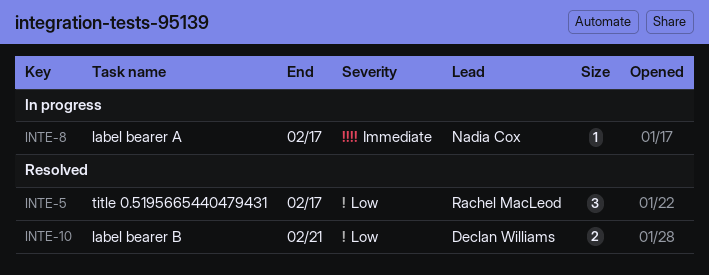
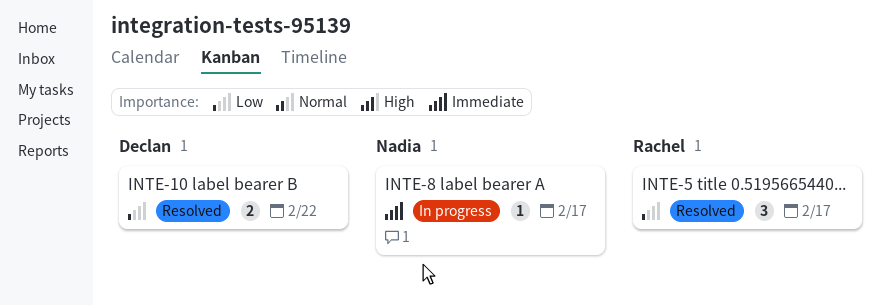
INTE-10, due: Feb 21 -> Feb 22

